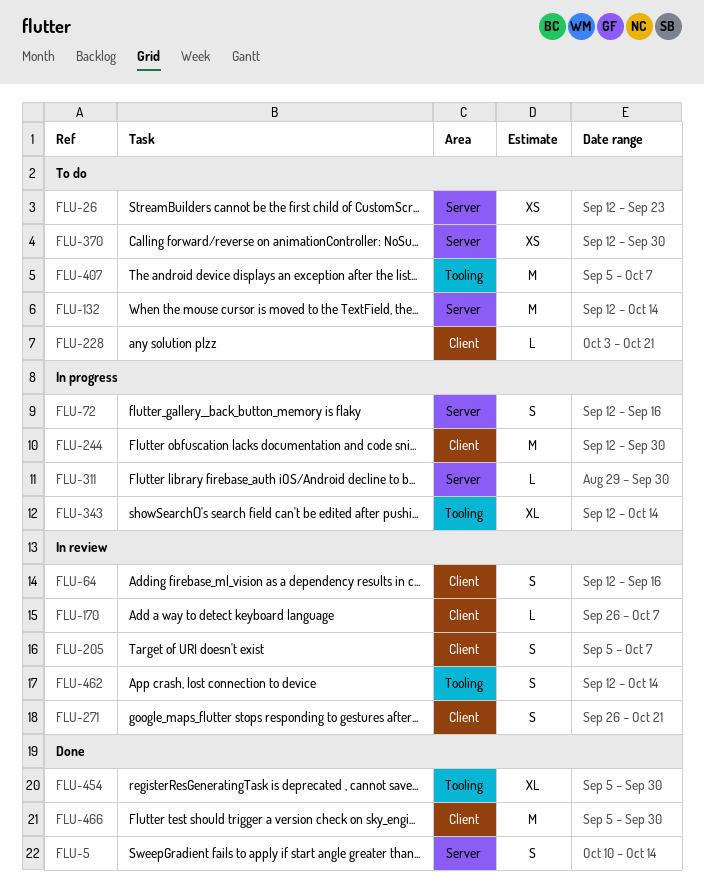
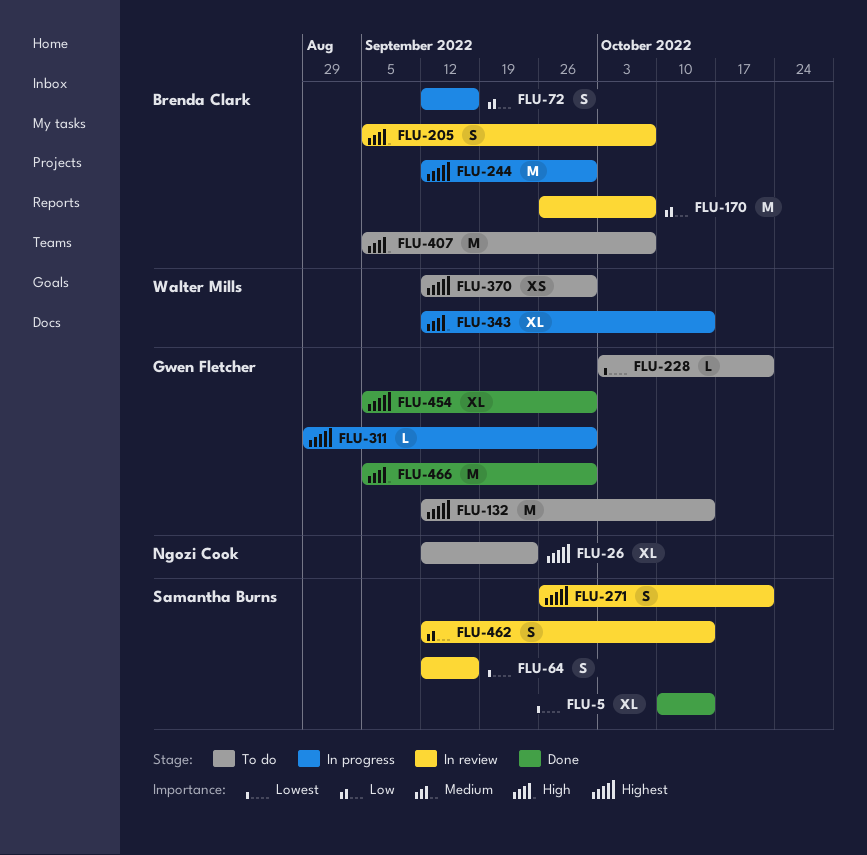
FLU-5, estimate: S -> XL
FLU-26, estimate: XS -> XL
FLU-170, estimate: L -> M

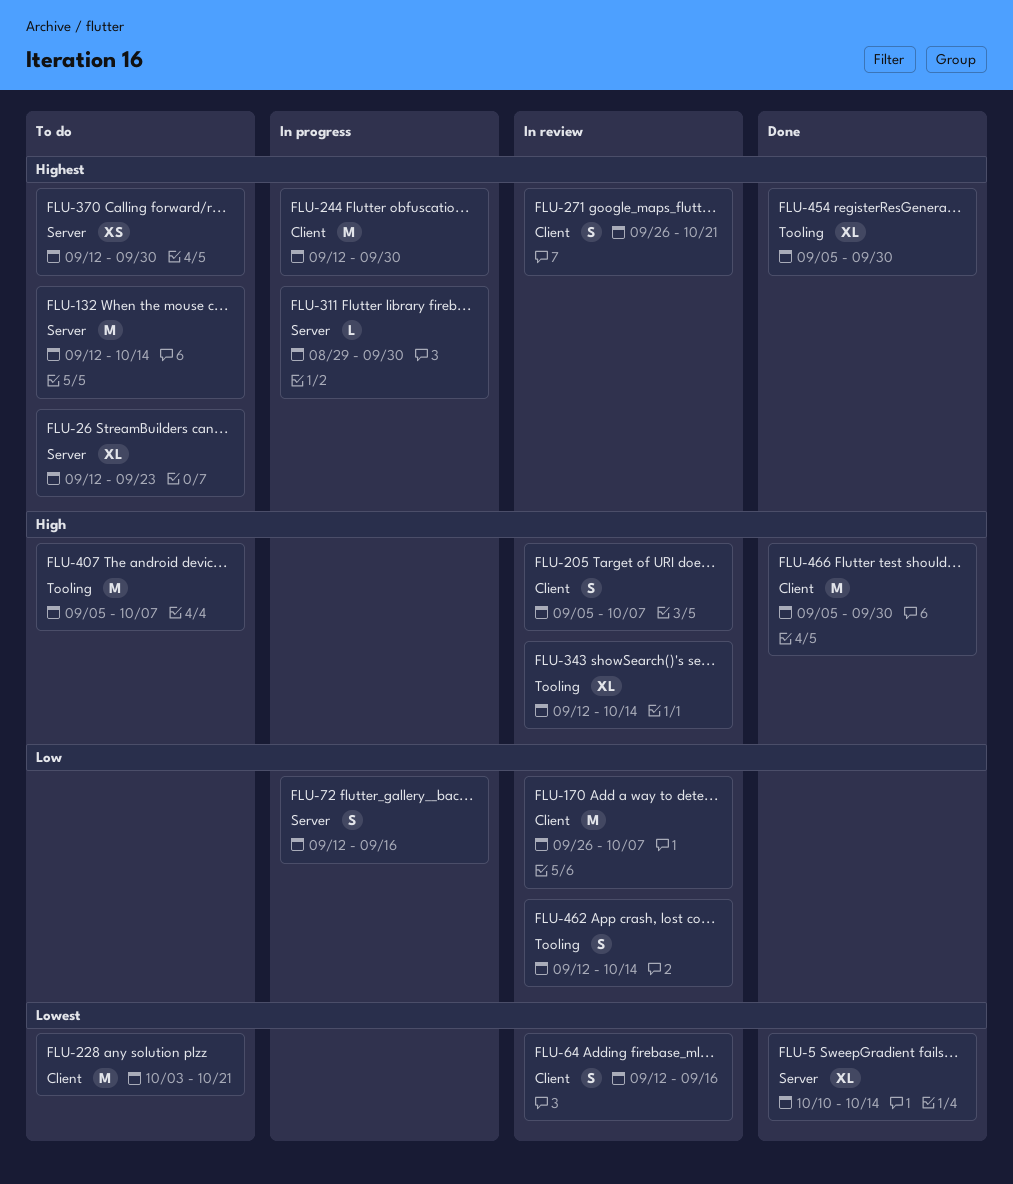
FLU-228, estimate: L -> M
FLU-343, status: In progress -> In review

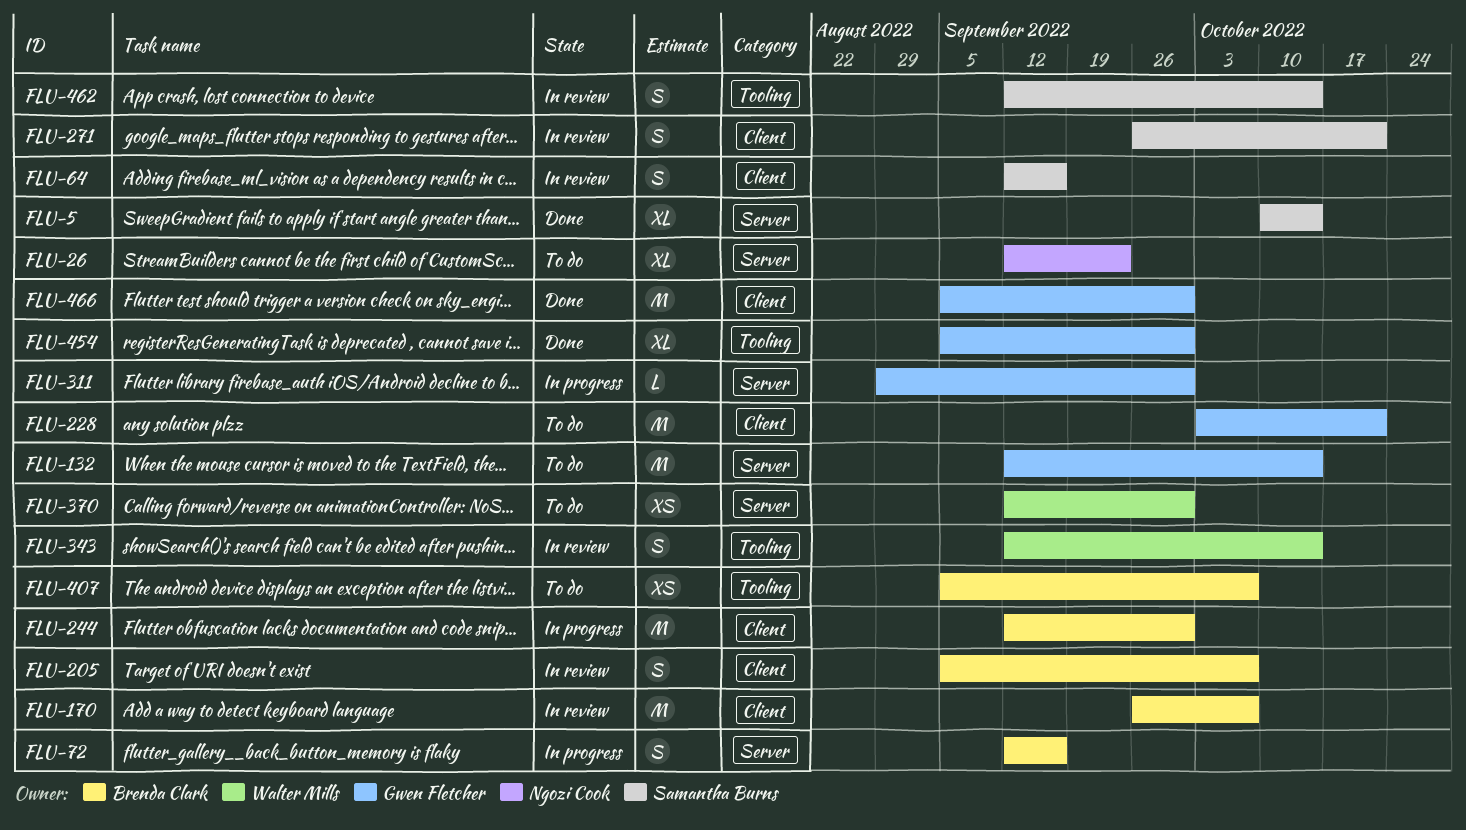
FLU-343, estimate: XL -> S
FLU-407, estimate: M -> XS

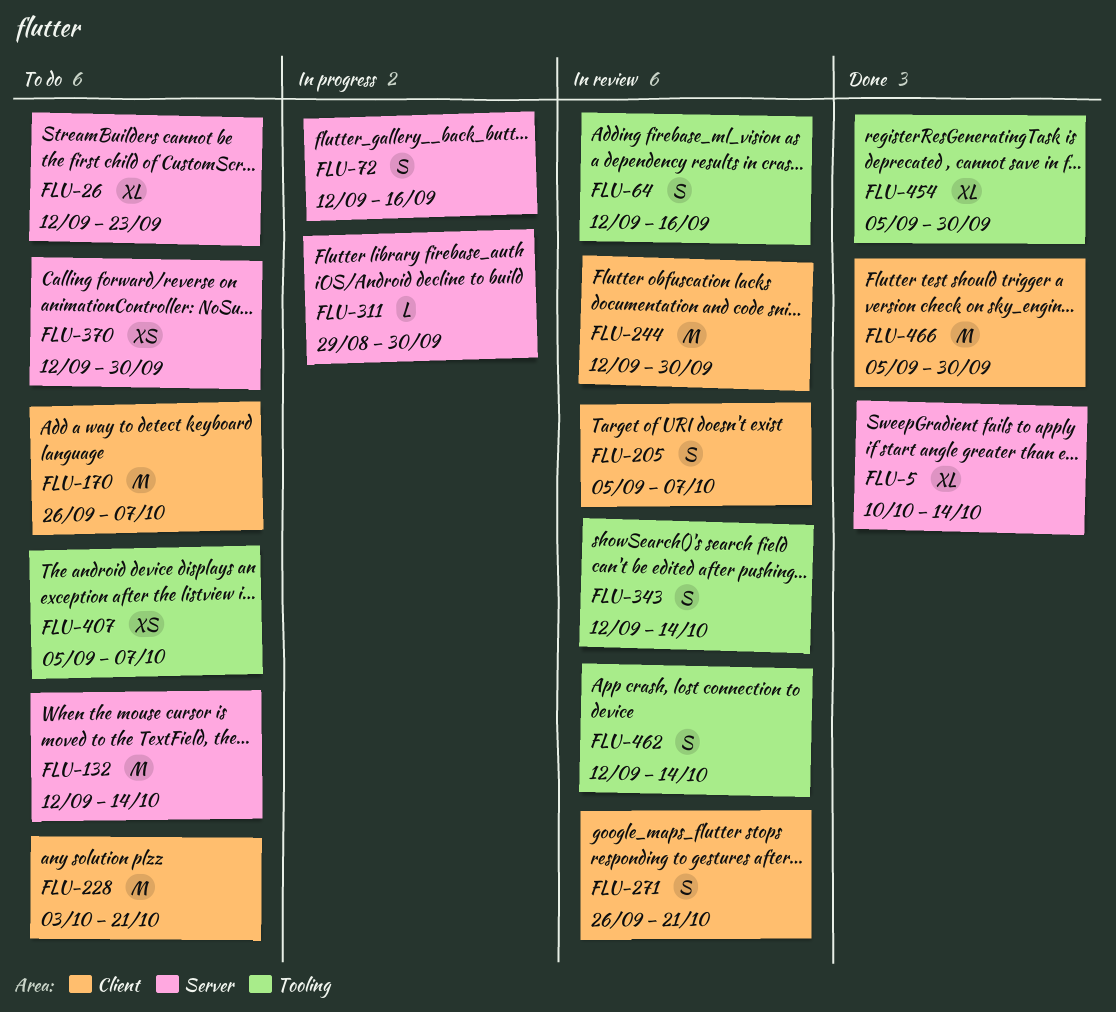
FLU-64, label: Client -> Tooling
FLU-170, status: In review -> To do
FLU-244, status: In progress -> In review

